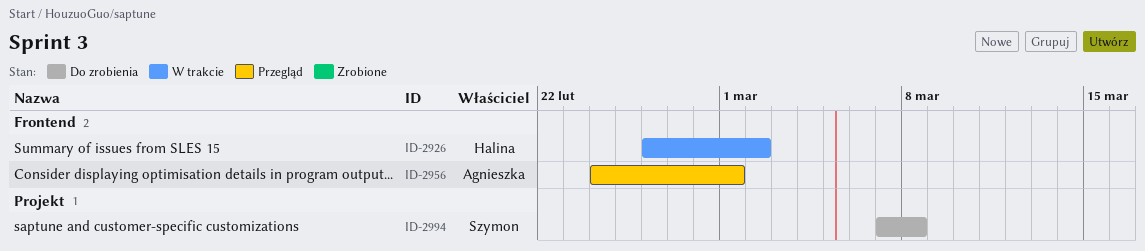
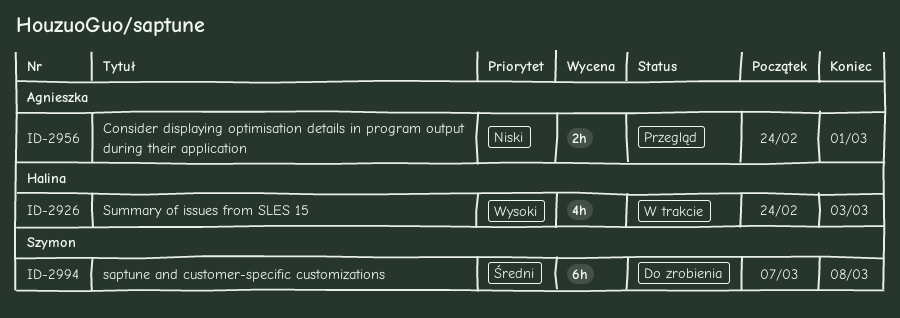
ID-2926, start: Feb 26 -> Feb 24
ID-2926, due: Mar 2 -> Mar 3

